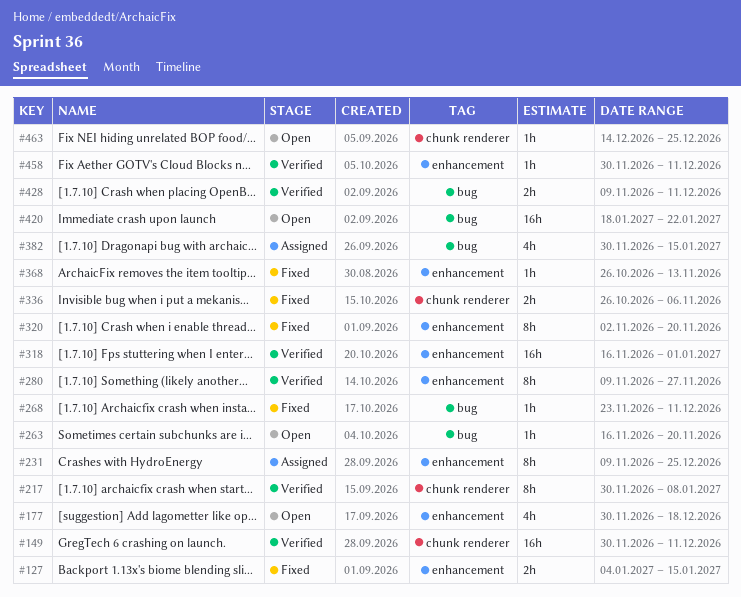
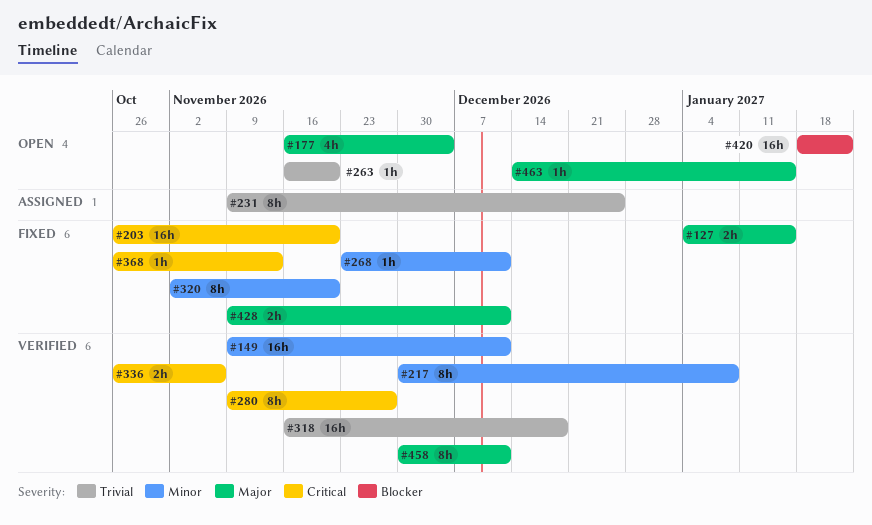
#149, start: Nov 30 -> Nov 9
#177, start: Nov 30 -> Nov 16
#177, due: Dec 18 -> Dec 4
#203: none -> present
#318, due: Jan 1 -> Dec 18
#336, status: Fixed -> Verified
#382: present -> none
#428, status: Verified -> Fixed
#458, estimate: 1h -> 8h
#463, due: Dec 25 -> Jan 15

